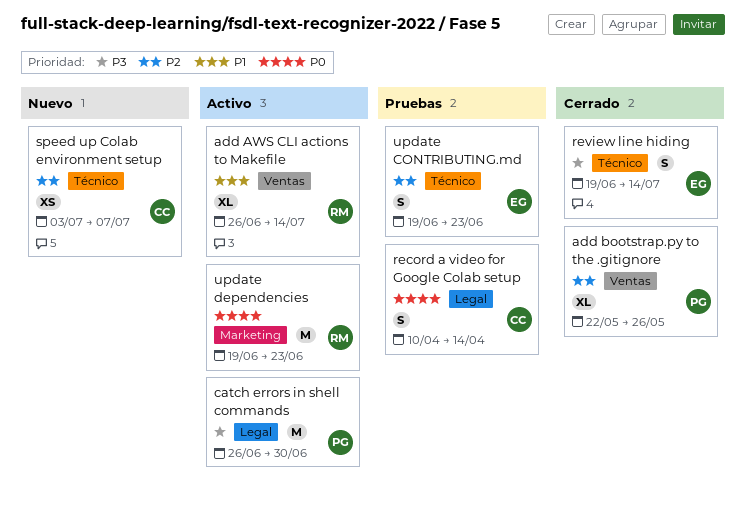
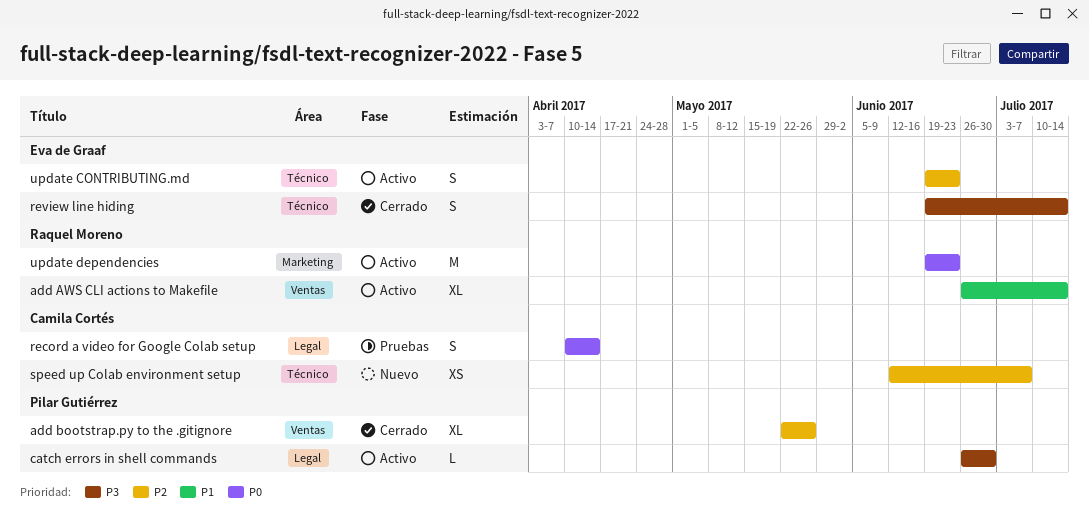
catch errors in shell commands, estimate: M -> L
speed up Colab environment setup, start: Jul 3 -> Jun 12
update CONTRIBUTING.md, status: Pruebas -> Activo

